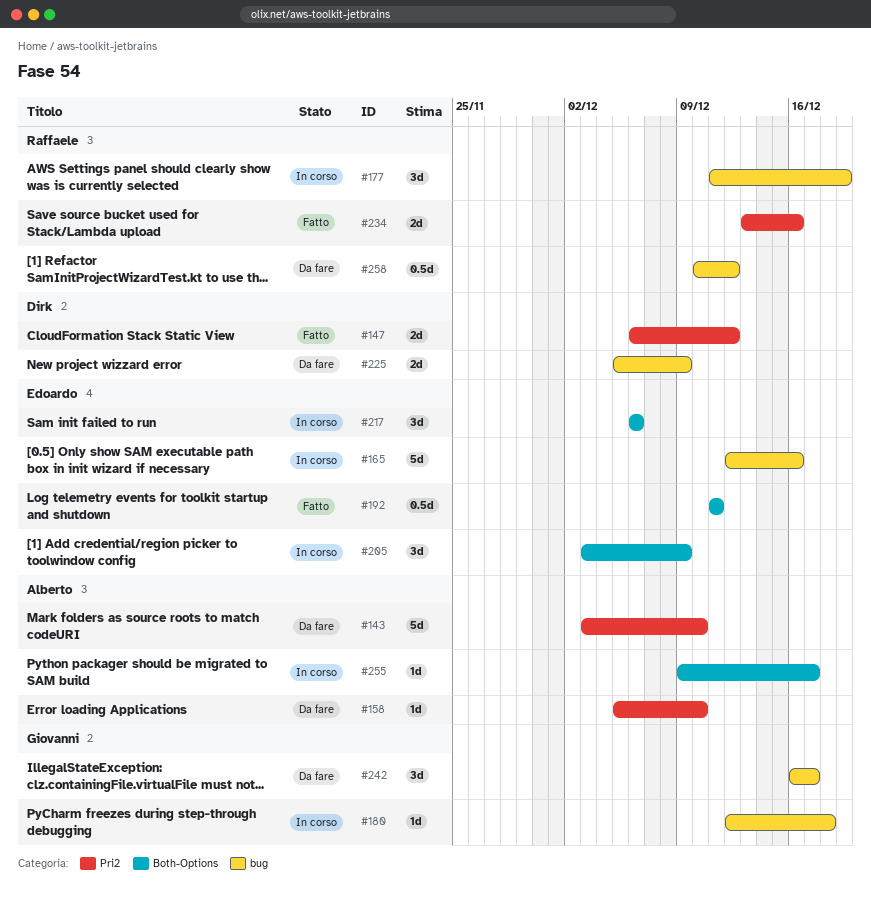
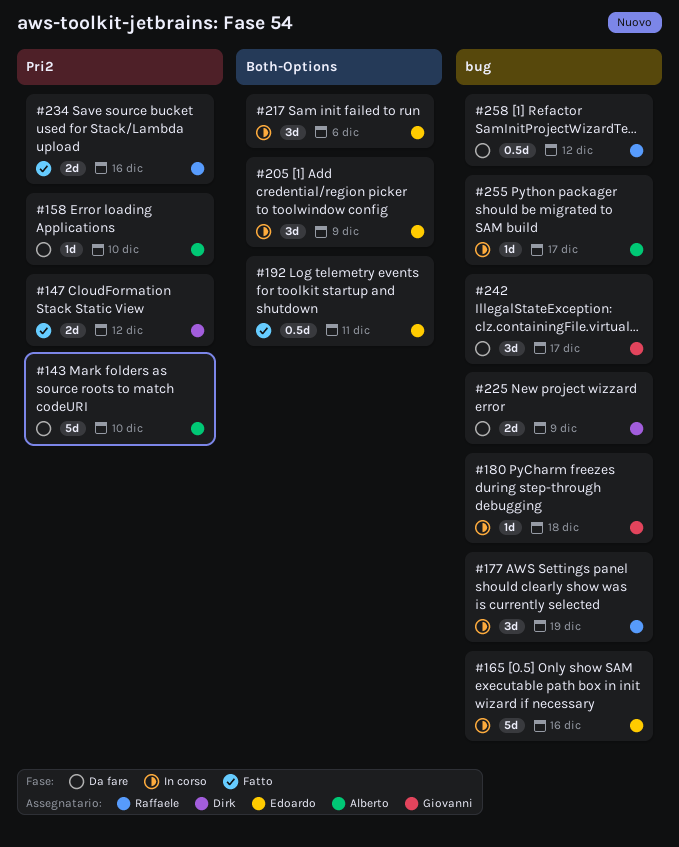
#255, label: Both-Options -> bug

